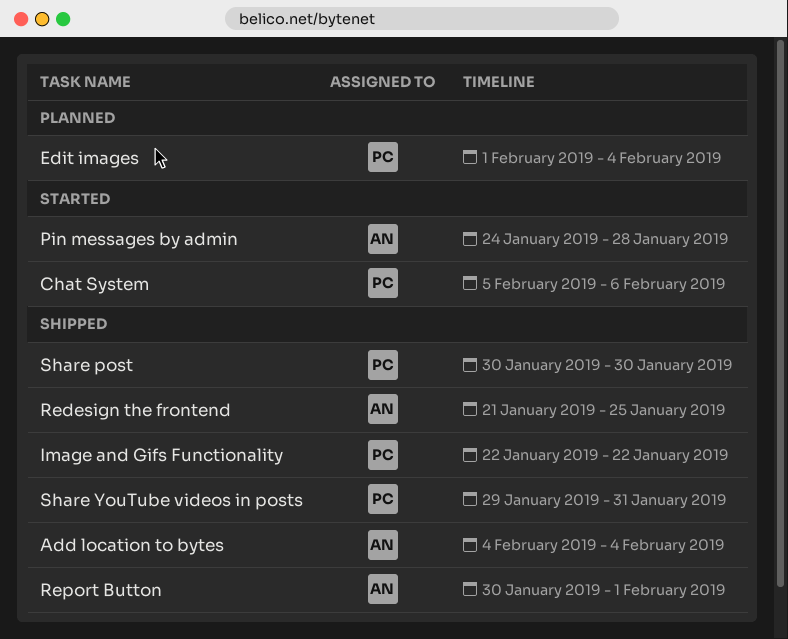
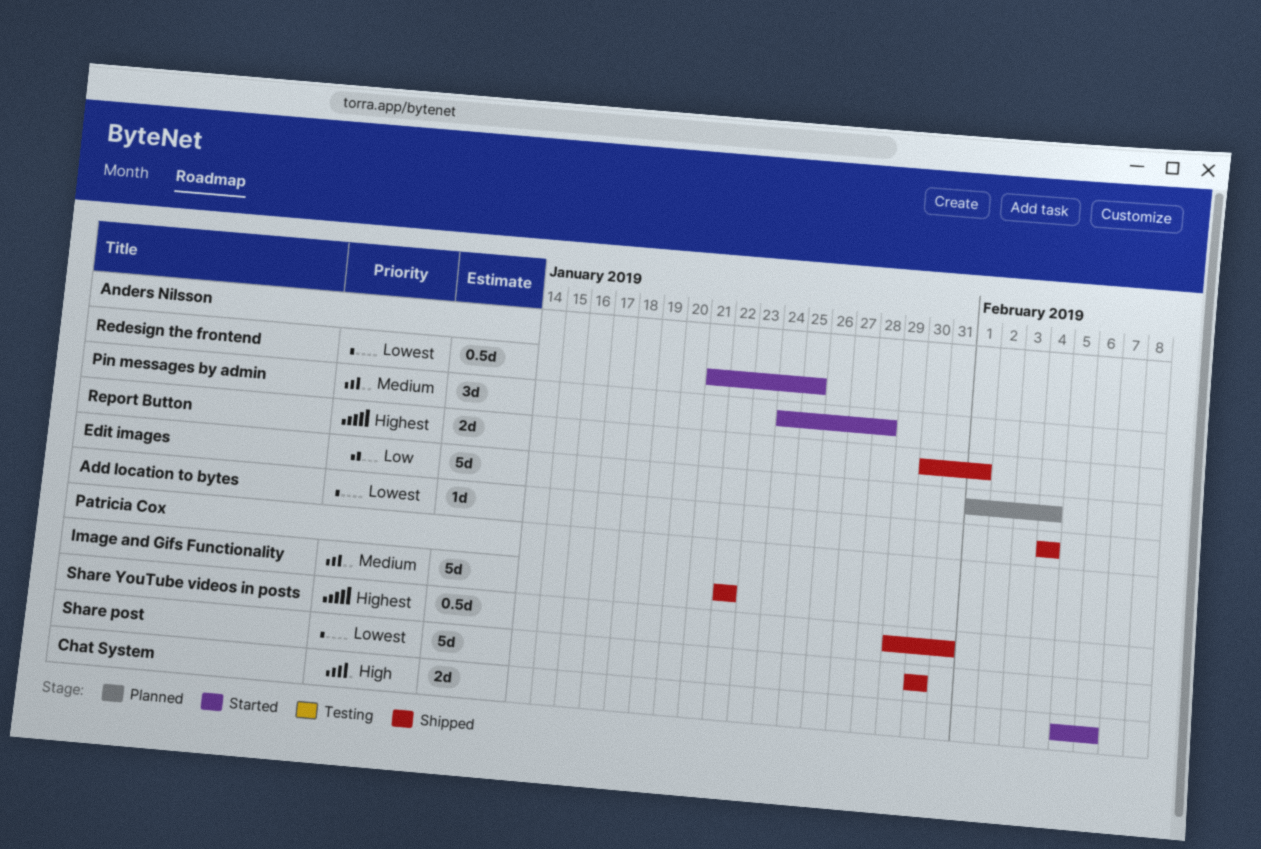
Edit images, owner: Patricia Cox -> Anders Nilsson
Redesign the frontend, status: Shipped -> Started

